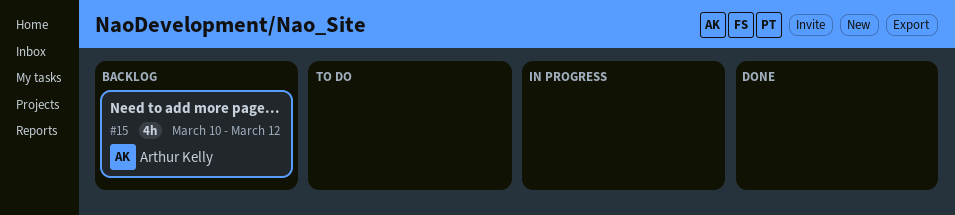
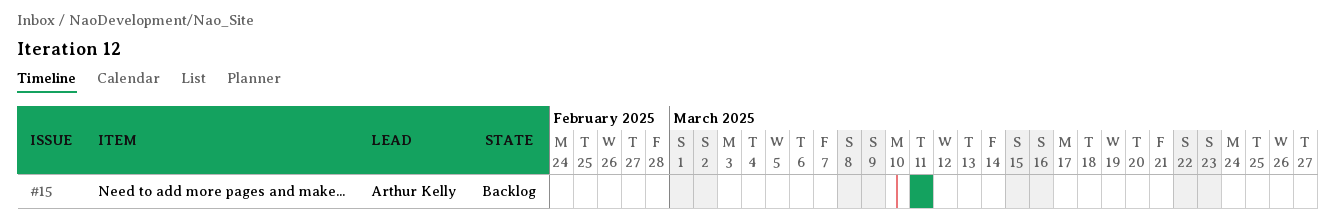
#15, start: Mar 10 -> Mar 11
#15, due: Mar 12 -> Mar 11

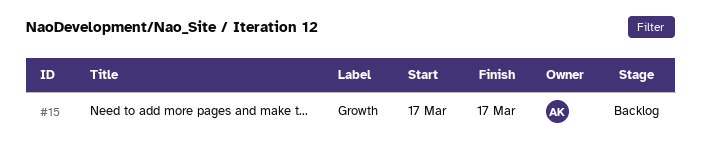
#15, start: Mar 11 -> Mar 17
#15, due: Mar 11 -> Mar 17

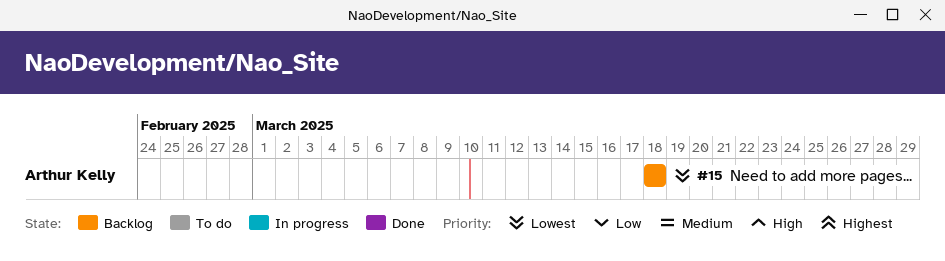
#15, start: Mar 17 -> Mar 18
#15, due: Mar 17 -> Mar 18

